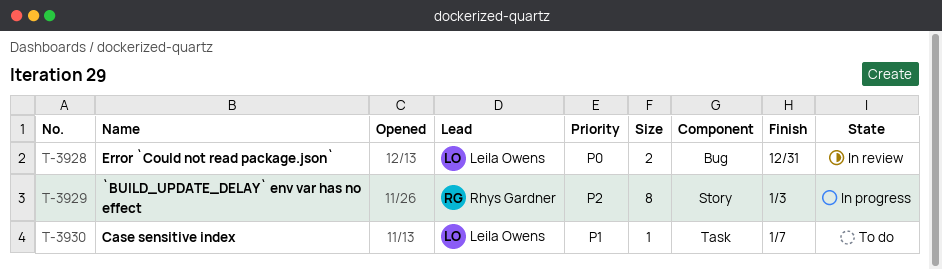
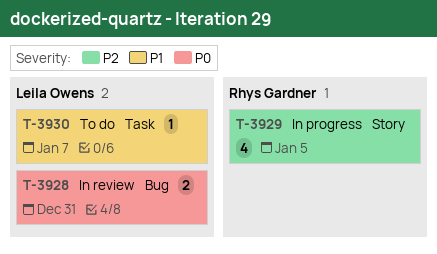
T-3929, estimate: 8 -> 4
T-3929, due: Jan 3 -> Jan 5

